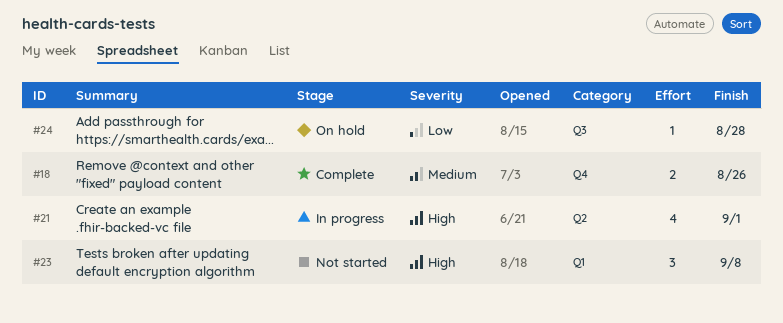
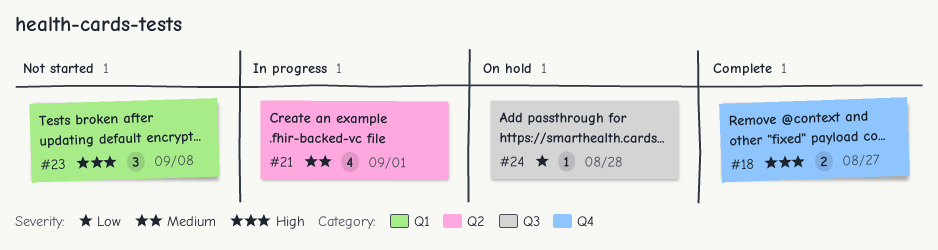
#18, priority: Medium -> High
#18, due: Aug 26 -> Aug 27
#21, priority: High -> Medium

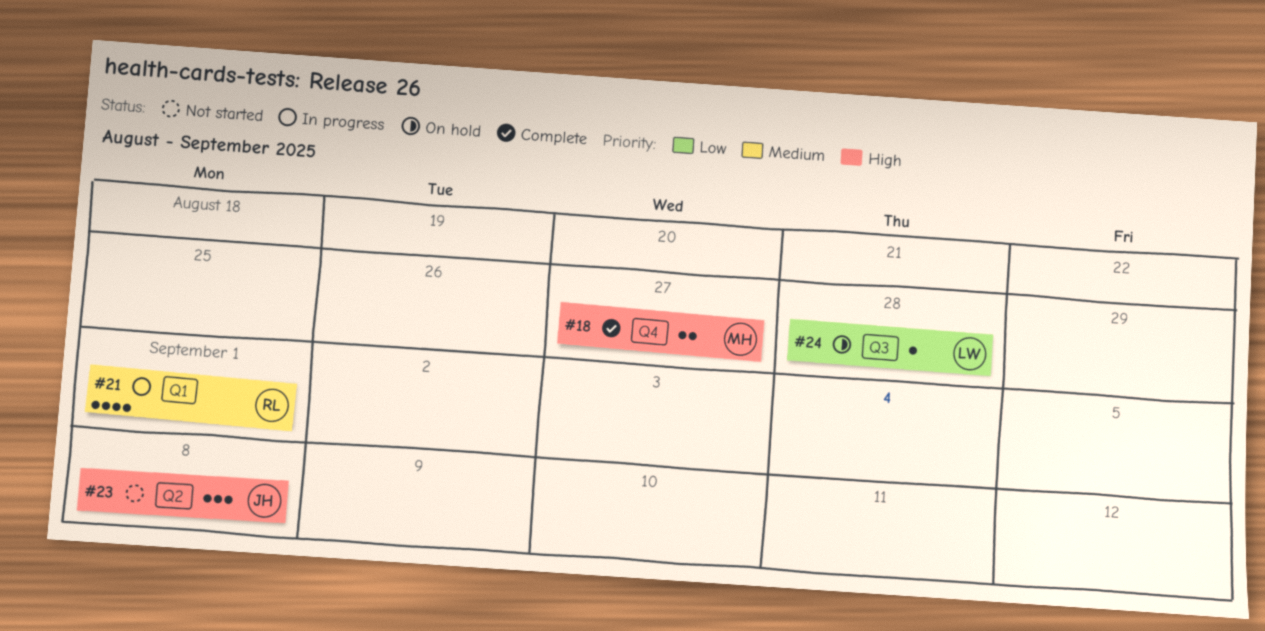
#21, label: Q2 -> Q1
#23, label: Q1 -> Q2

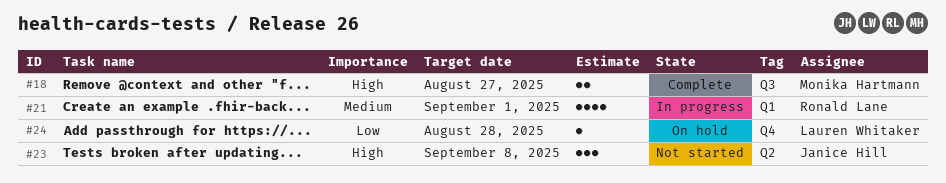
#18, label: Q4 -> Q3
#24, label: Q3 -> Q4

